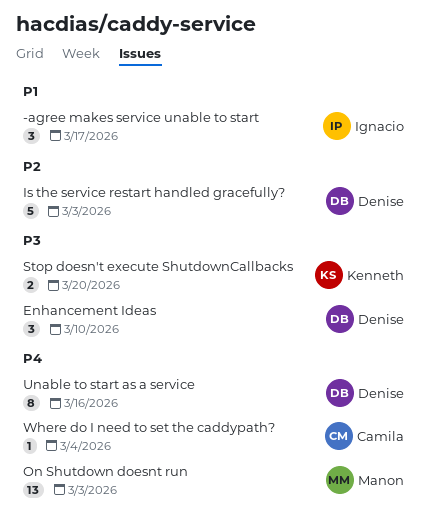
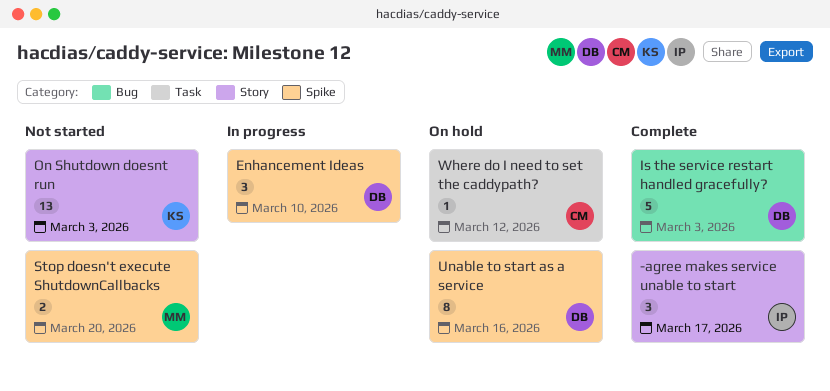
On Shutdown doesnt run, owner: Manon -> Kenneth
Stop doesn't execute ShutdownCallbacks, owner: Kenneth -> Manon
Where do I need to set the caddypath?, due: Mar 4 -> Mar 12

